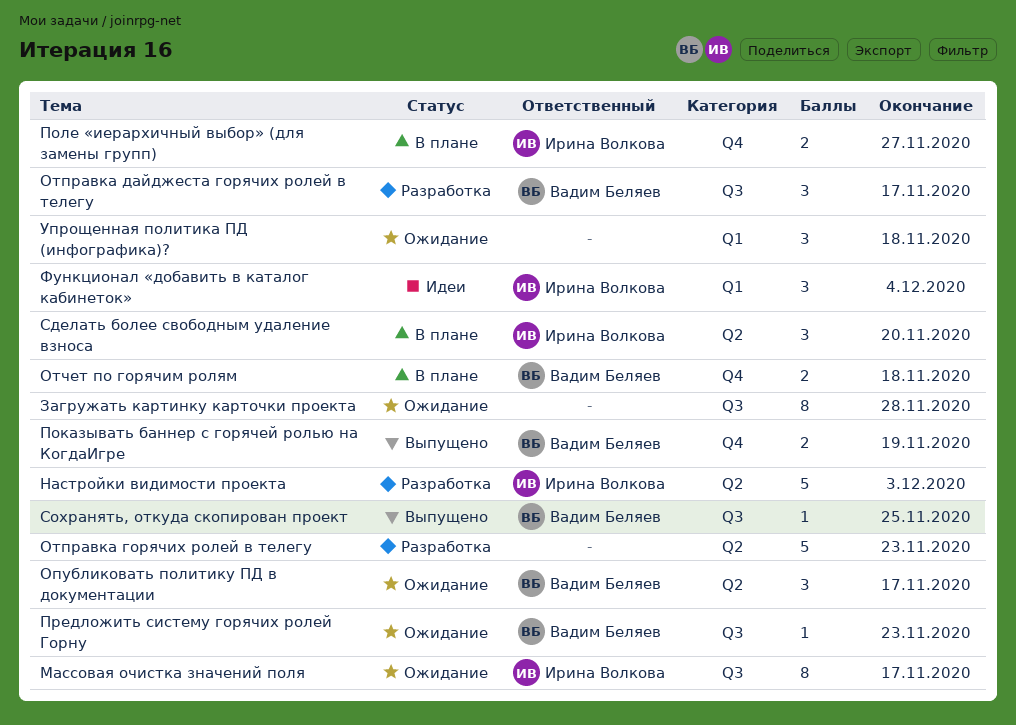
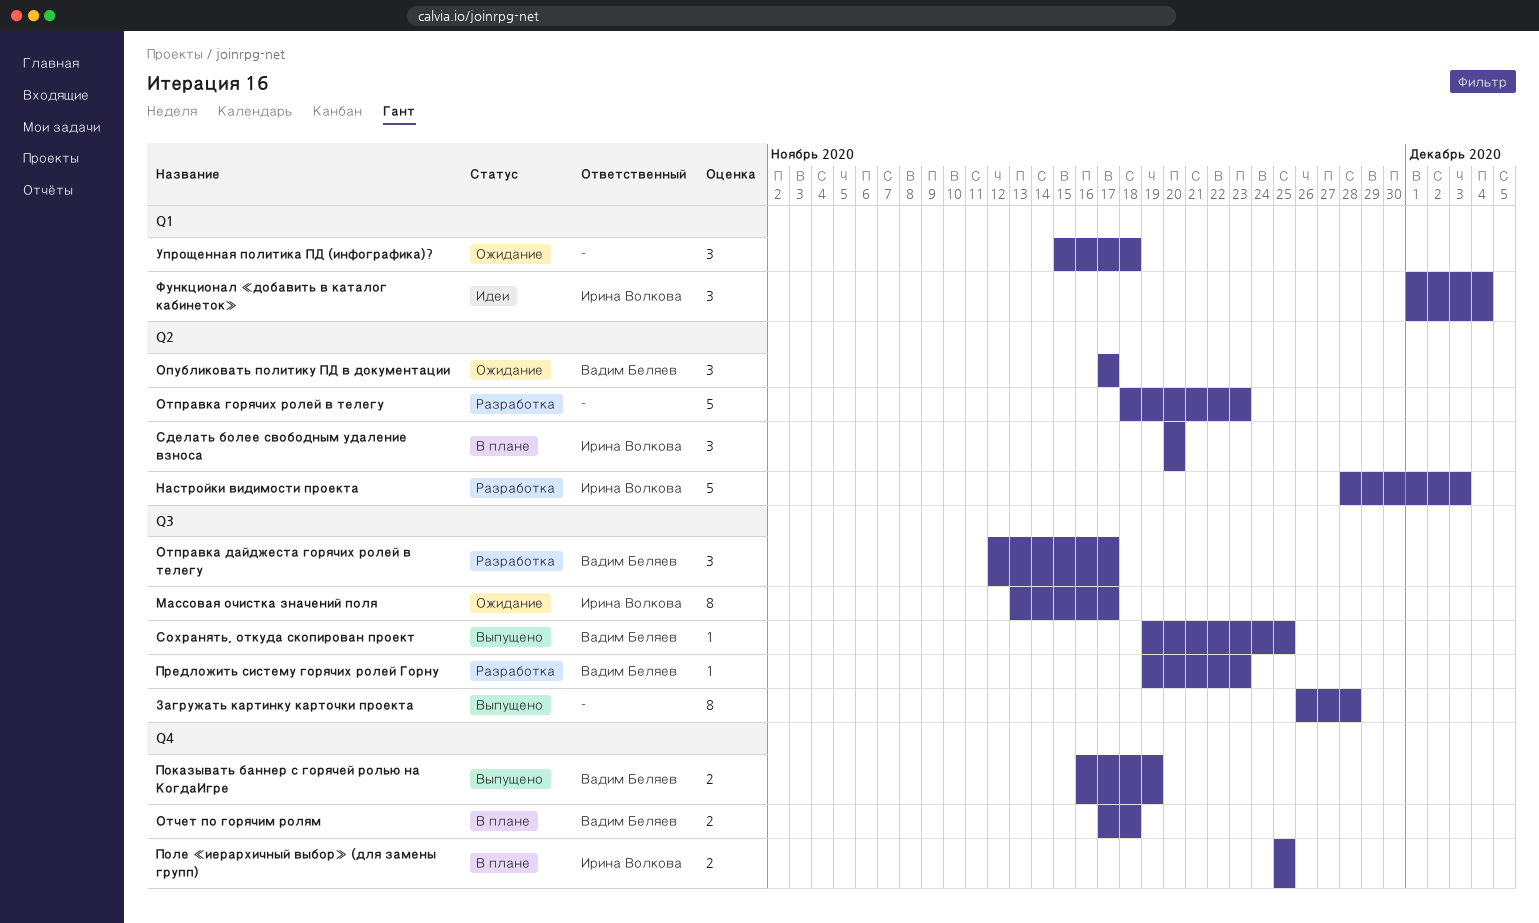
Загружать картинку карточки проекта, status: Ожидание -> Выпущено
Поле «иерархичный выбор» (для замены групп), due: Nov 27 -> Nov 25
Предложить систему горячих ролей Горну, status: Ожидание -> Разработка

